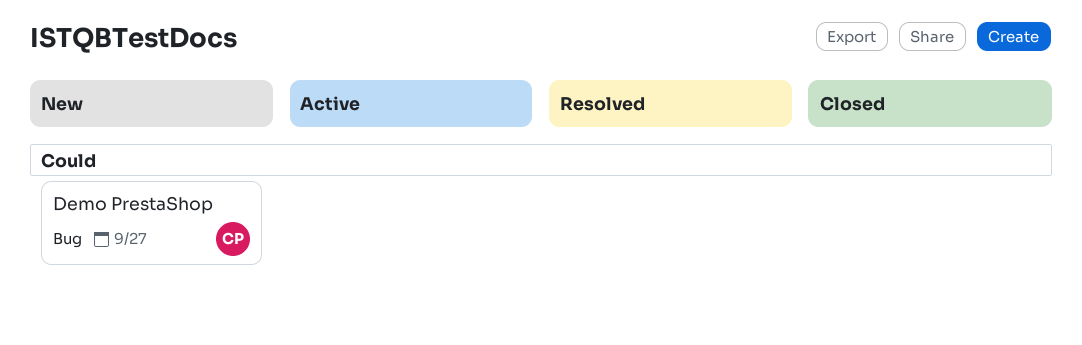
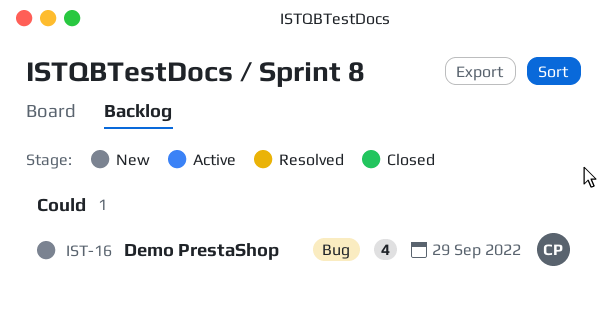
Demo PrestaShop, due: Sep 27 -> Sep 29

